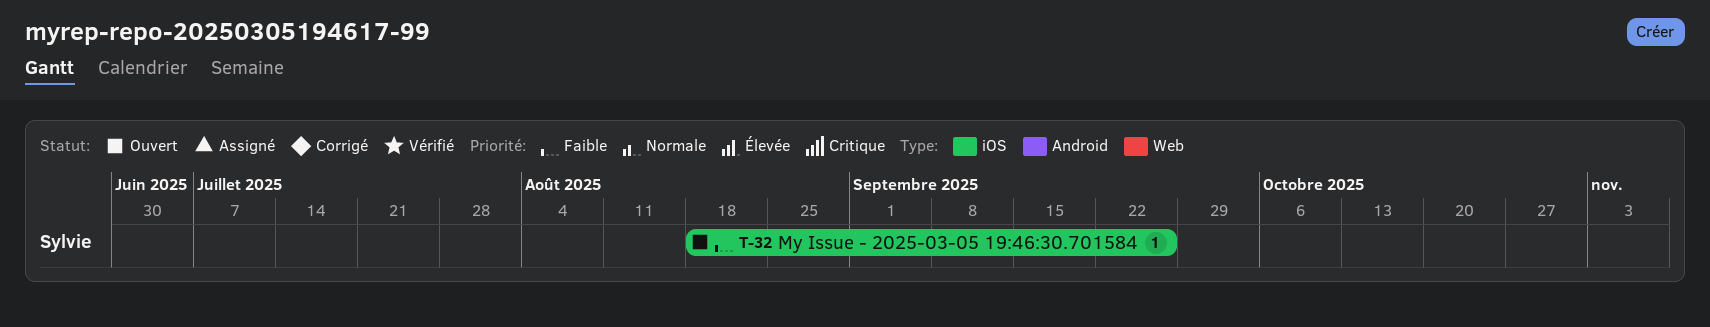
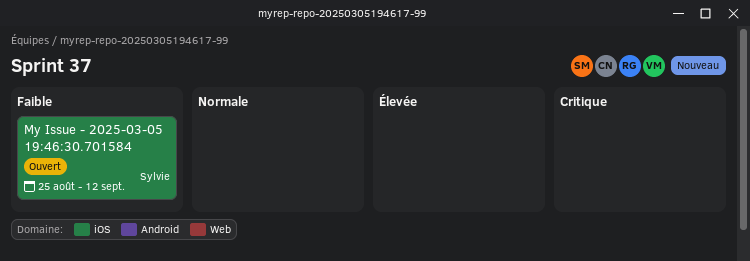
My Issue - 2025-03-05 19:46:30.701584, start: Aug 18 -> Aug 25
My Issue - 2025-03-05 19:46:30.701584, due: Sep 26 -> Sep 12

